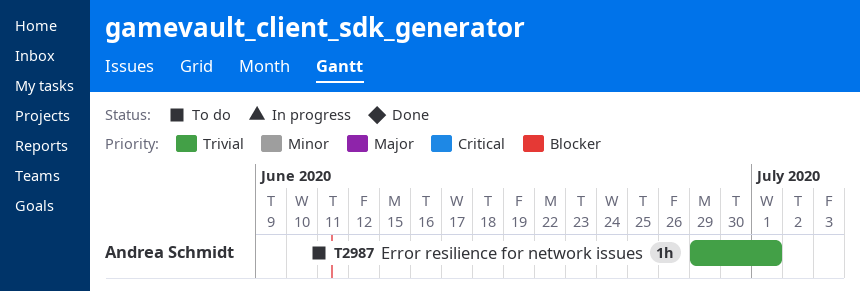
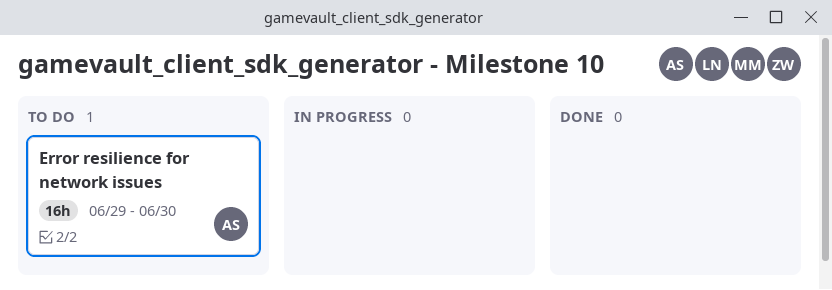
Error resilience for network issues, estimate: 1h -> 16h
Error resilience for network issues, due: Jul 1 -> Jun 30

